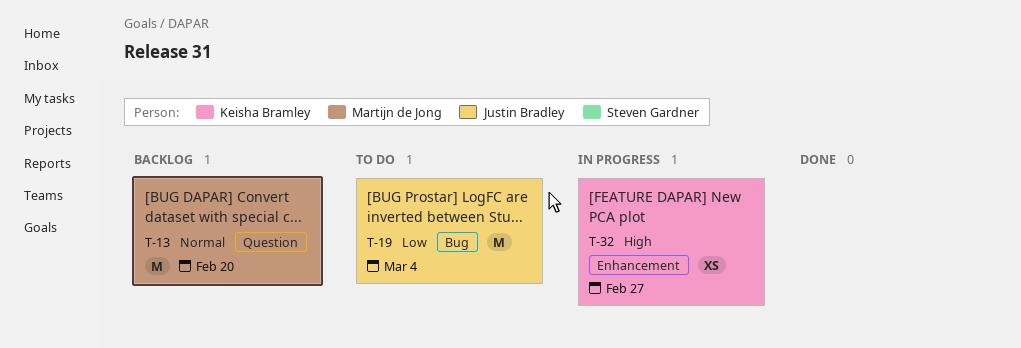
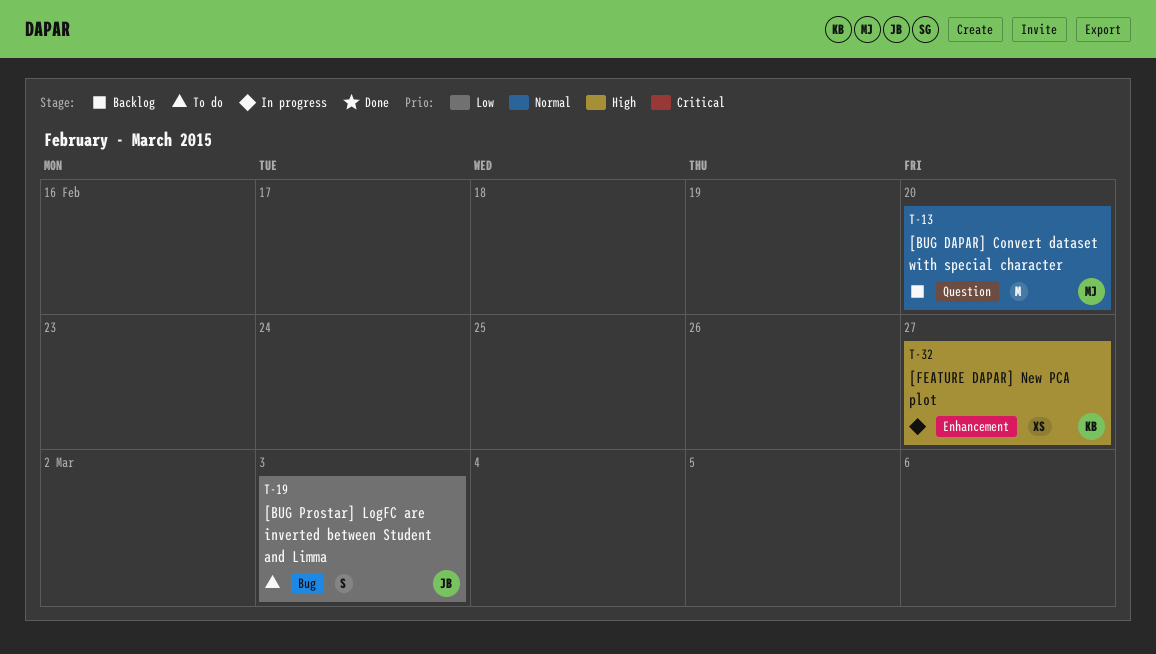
T-19, estimate: M -> S
T-19, due: Mar 4 -> Mar 3

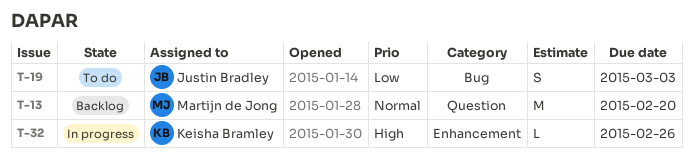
T-32, estimate: XS -> L
T-32, due: Feb 27 -> Feb 26

